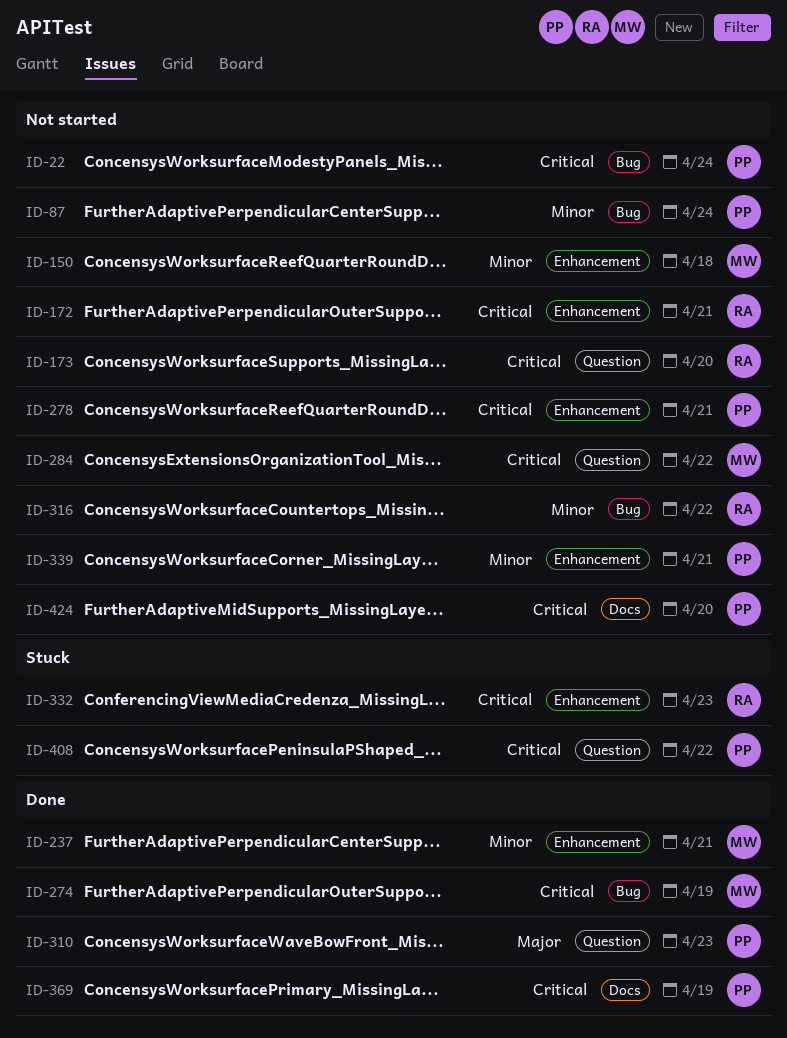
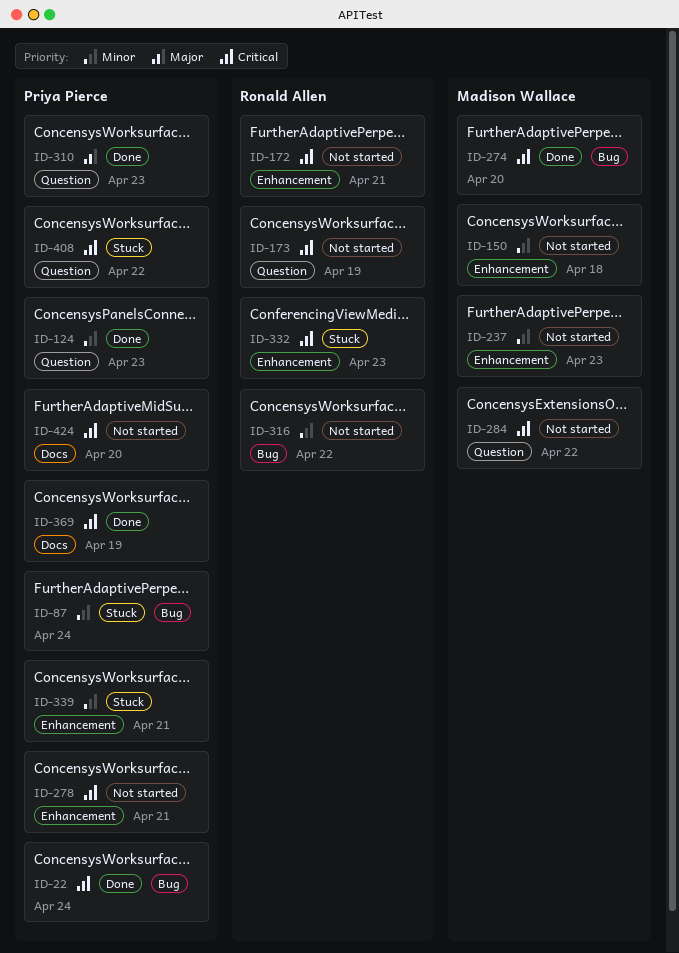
ID-22, status: Not started -> Done
ID-87, status: Not started -> Stuck
ID-124: none -> present
ID-173, due: Apr 20 -> Apr 19
ID-237, status: Done -> Not started
ID-237, due: Apr 21 -> Apr 23
ID-274, due: Apr 19 -> Apr 20
ID-339, status: Not started -> Stuck

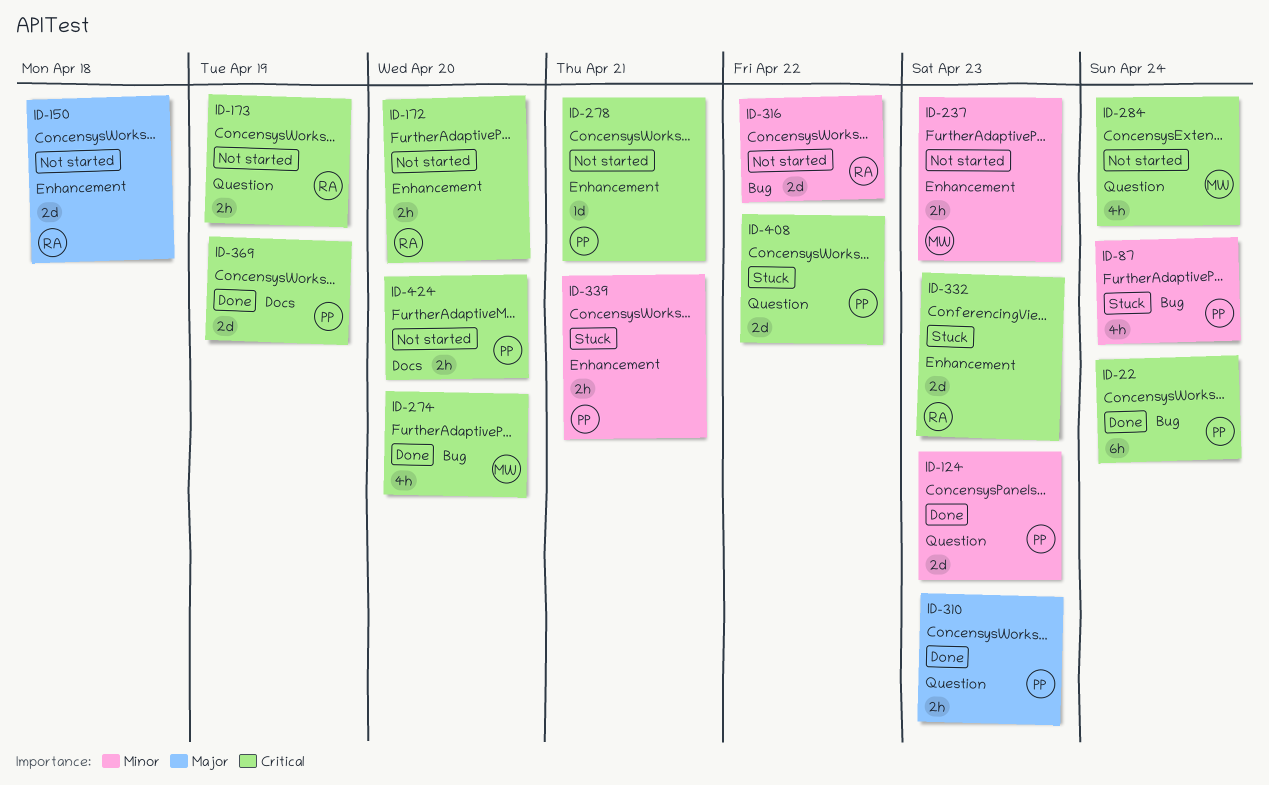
ID-150, owner: Madison Wallace -> Ronald Allen
ID-150, priority: Minor -> Major
ID-172, due: Apr 21 -> Apr 20
ID-284, due: Apr 22 -> Apr 24

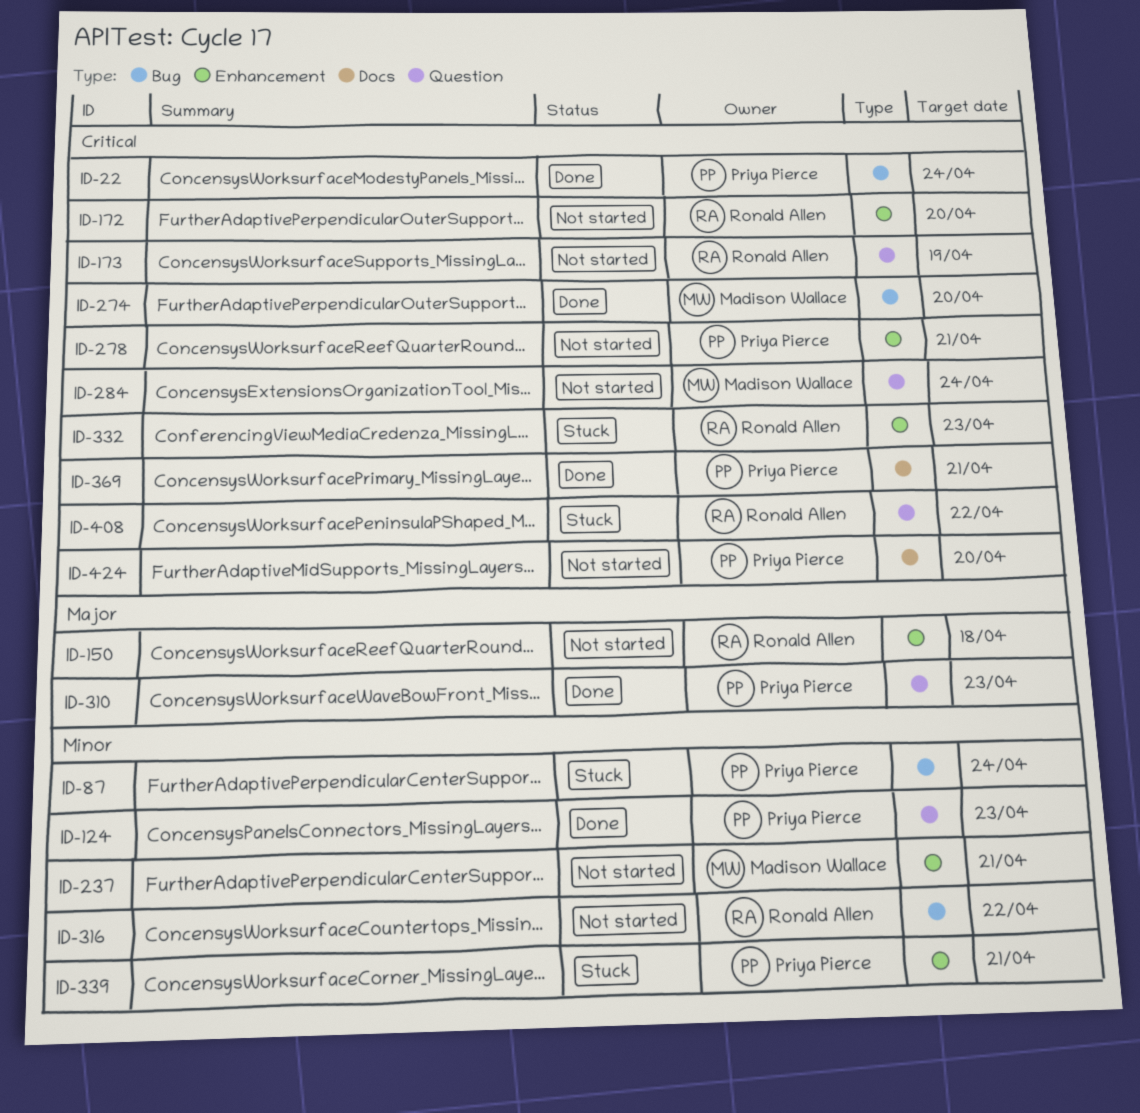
ID-237, due: Apr 23 -> Apr 21
ID-369, due: Apr 19 -> Apr 21
ID-408, owner: Priya Pierce -> Ronald Allen

